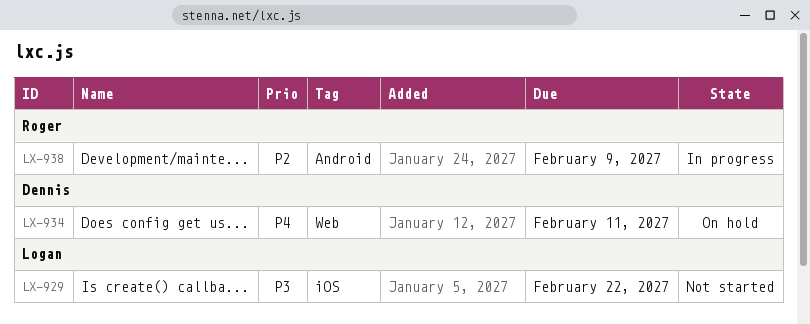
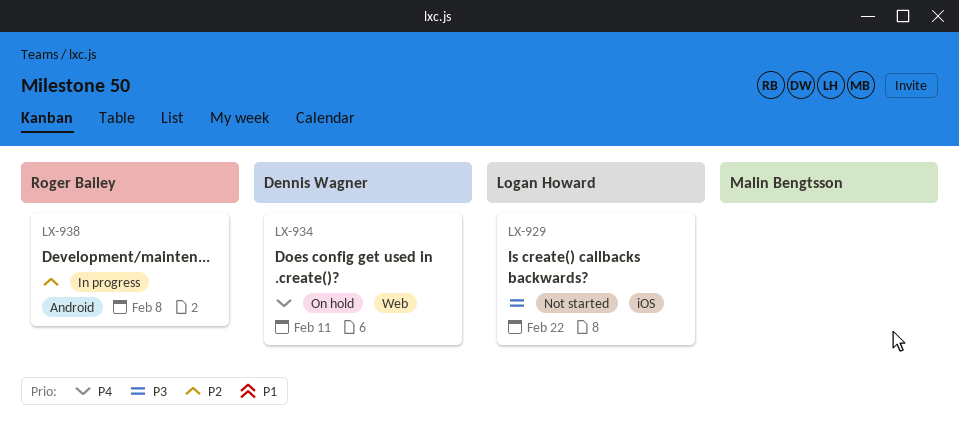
LX-938, due: Feb 9 -> Feb 8

